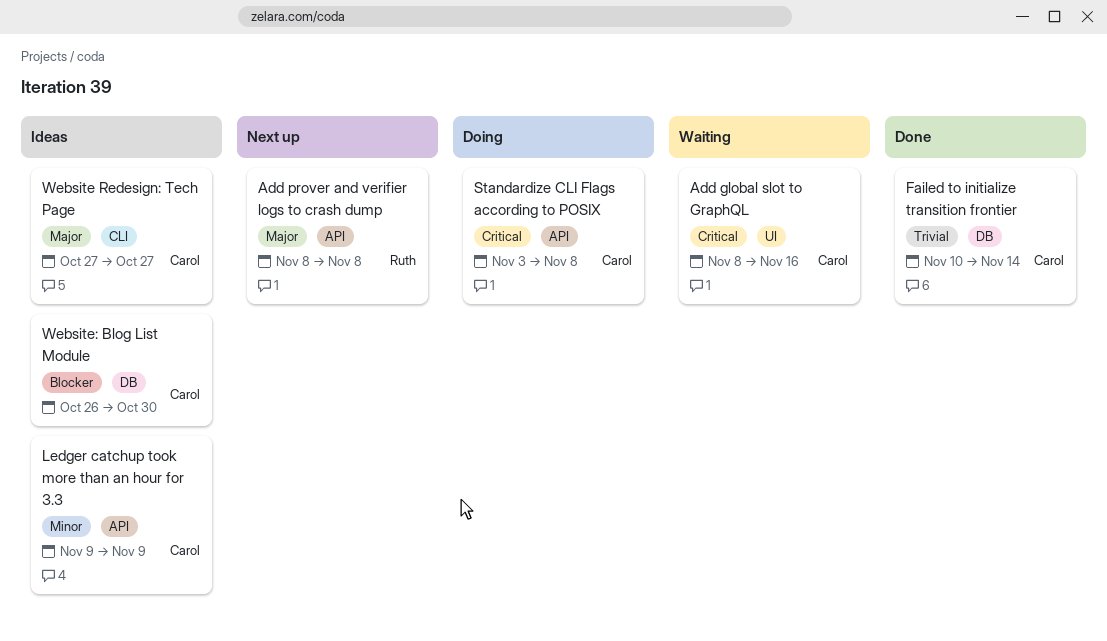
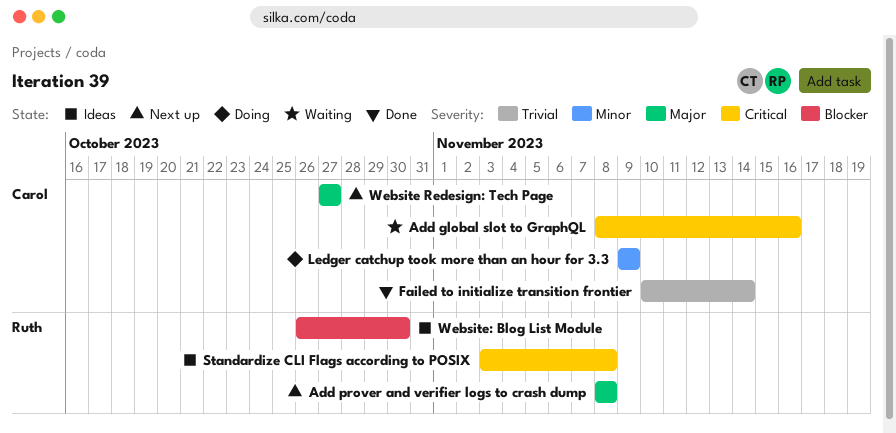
Ledger catchup took more than an hour for 3.3, status: Ideas -> Doing
Standardize CLI Flags according to POSIX, status: Doing -> Ideas
Standardize CLI Flags according to POSIX, owner: Carol -> Ruth
Website Redesign: Tech Page, status: Ideas -> Next up
Website: Blog List Module, owner: Carol -> Ruth

